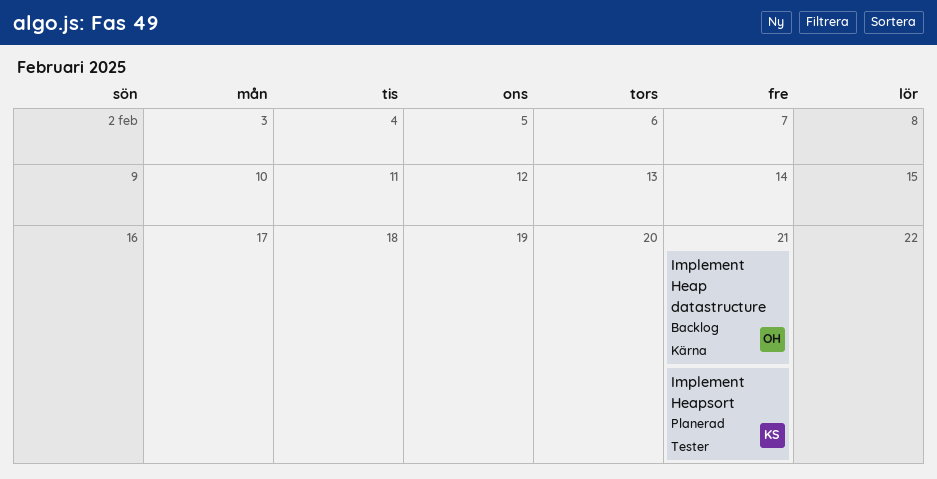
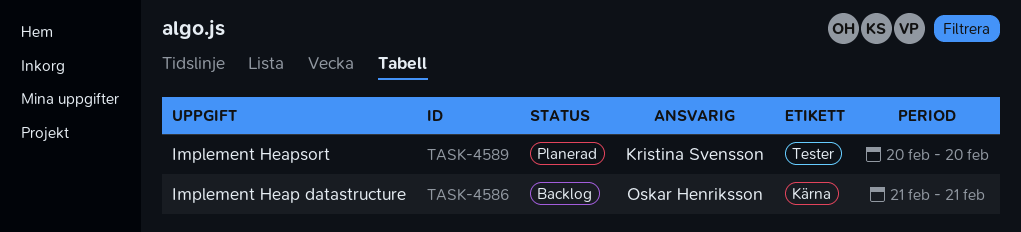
Implement Heapsort, due: Feb 21 -> Feb 20

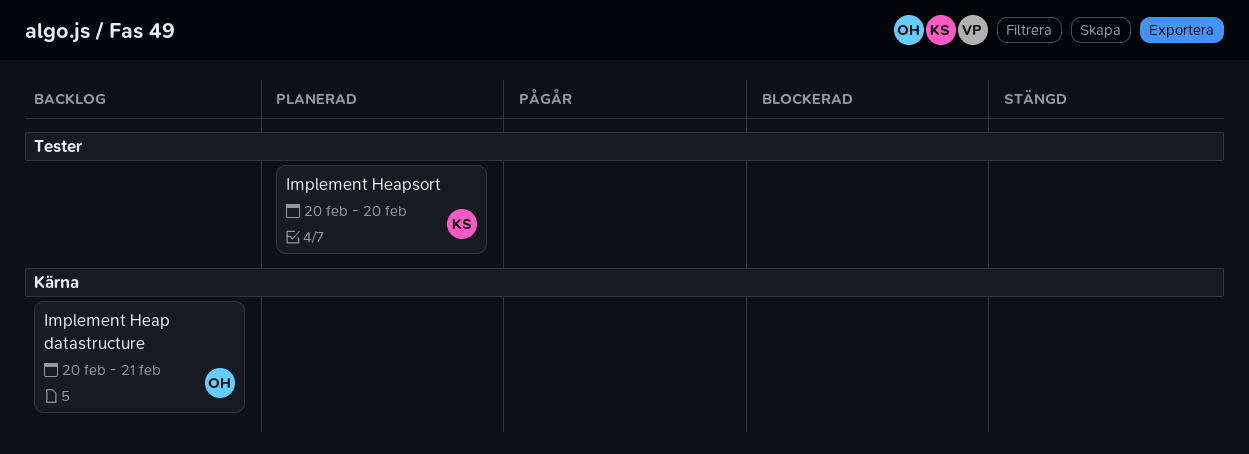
Implement Heap datastructure, start: Feb 21 -> Feb 20

